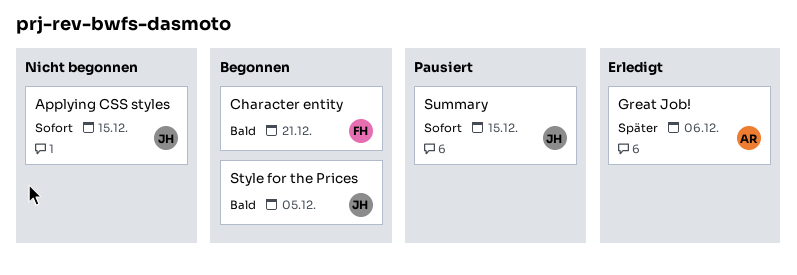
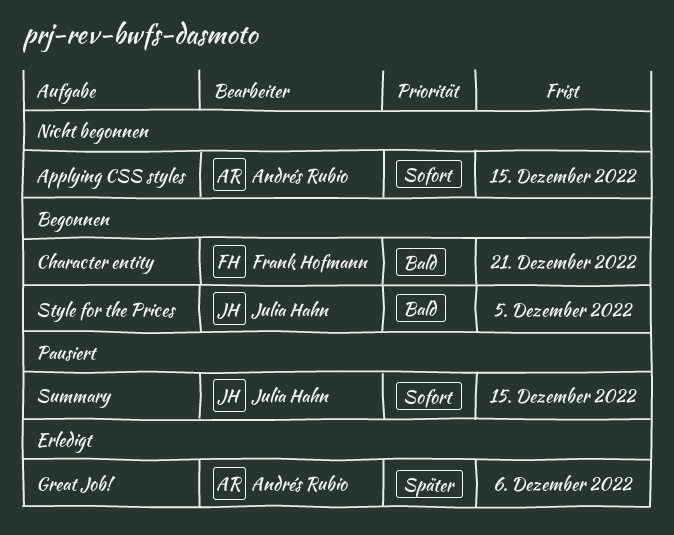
Applying CSS styles, owner: Julia Hahn -> Andrés Rubio

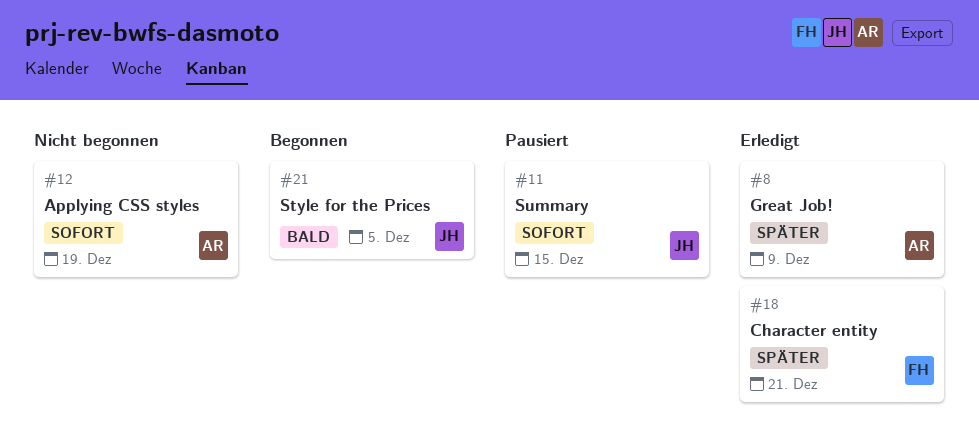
Applying CSS styles, due: Dec 15 -> Dec 19
Character entity, status: Begonnen -> Erledigt
Character entity, priority: Bald -> Später
Great Job!, due: Dec 6 -> Dec 9

